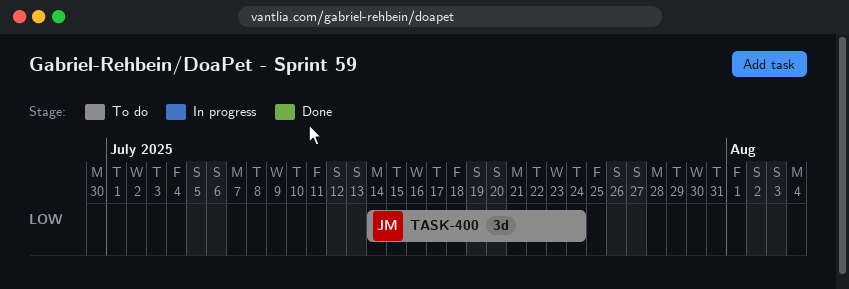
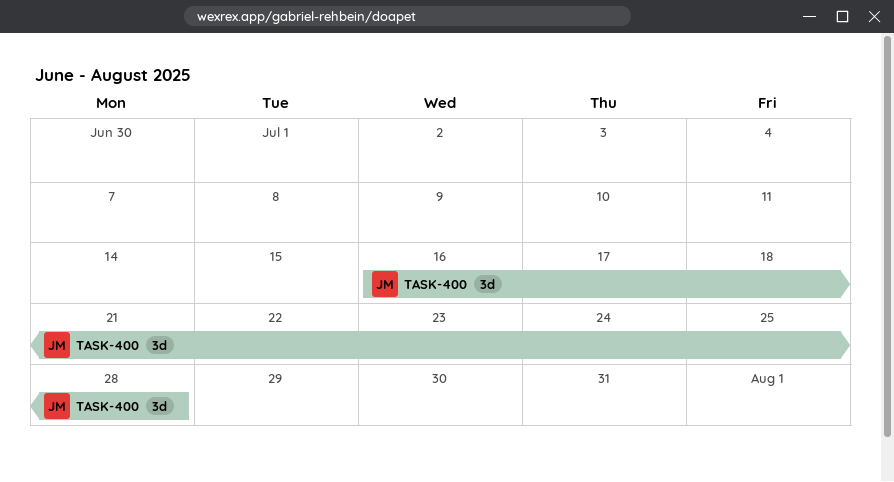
TASK-400, start: Jul 14 -> Jul 16
TASK-400, due: Jul 24 -> Jul 28

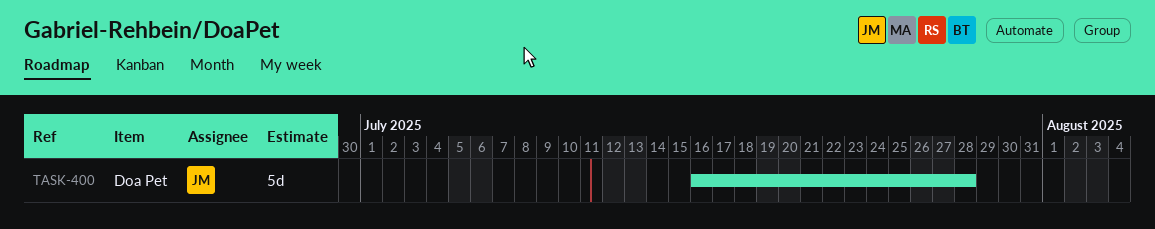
TASK-400, estimate: 3d -> 5d

